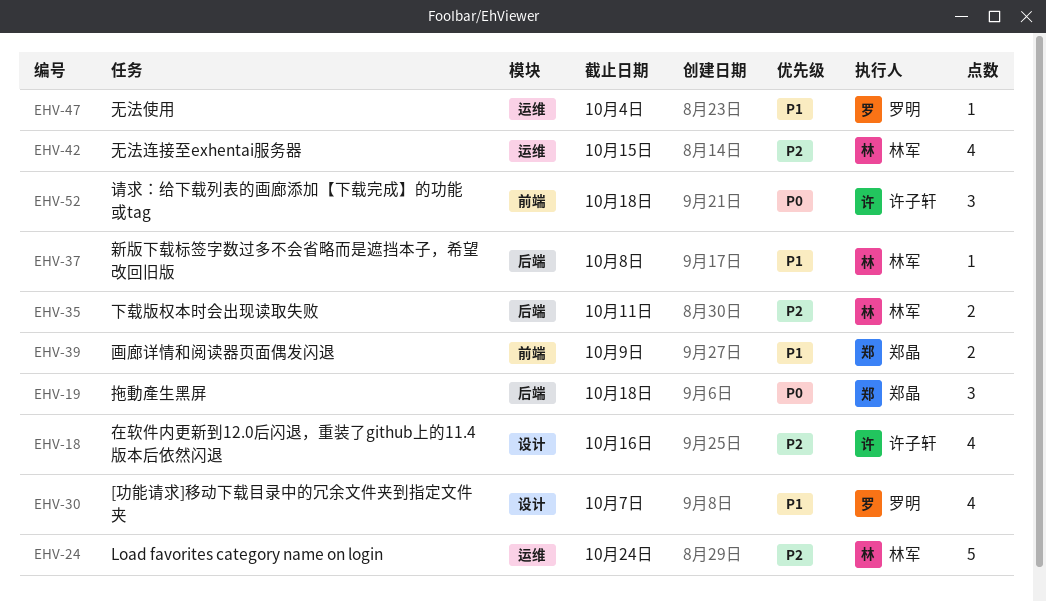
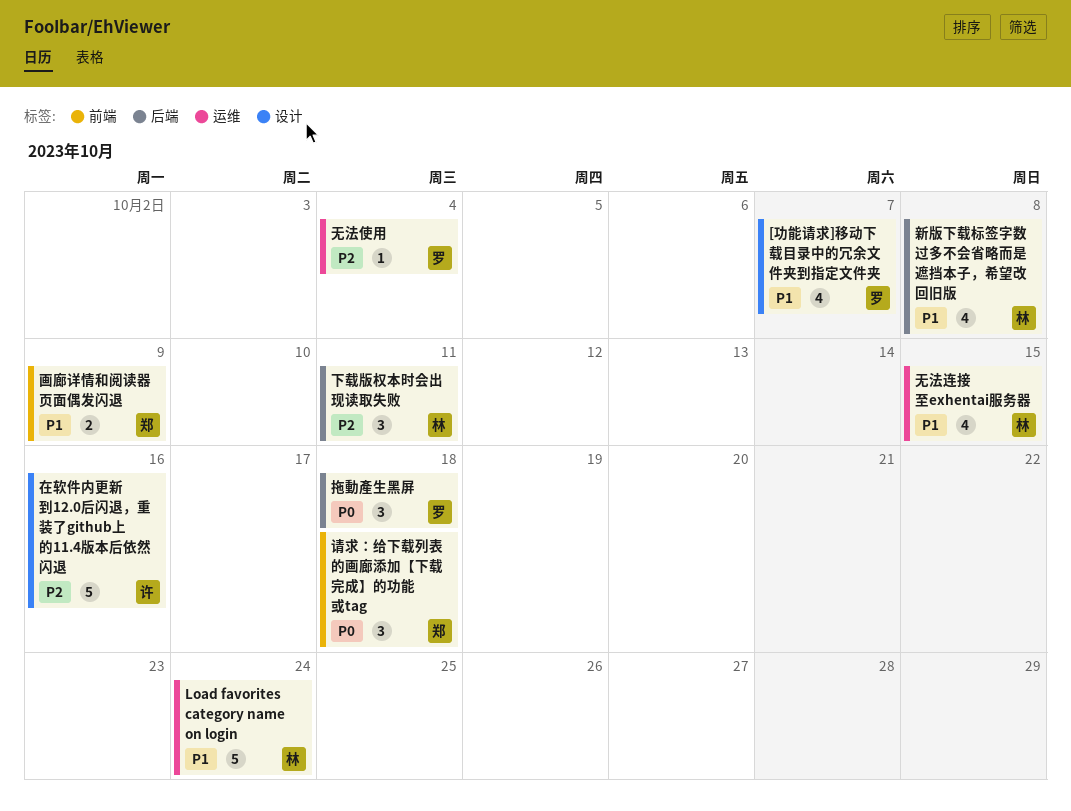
Load favorites category name on login, priority: P2 -> P1
下载版权本时会出现读取失败, estimate: 2 -> 3
在软件内更新到12.0后闪退，重装了github上的11.4版本后依然闪退, estimate: 4 -> 5
拖動產生黑屏, owner: 郑晶 -> 罗明
新版下载标签字数过多不会省略而是遮挡本子，希望改回旧版, estimate: 1 -> 4
无法使用, priority: P1 -> P2
无法连接至exhentai服务器, priority: P2 -> P1
请求：给下载列表的画廊添加【下载完成】的功能或tag, owner: 许子轩 -> 郑晶

